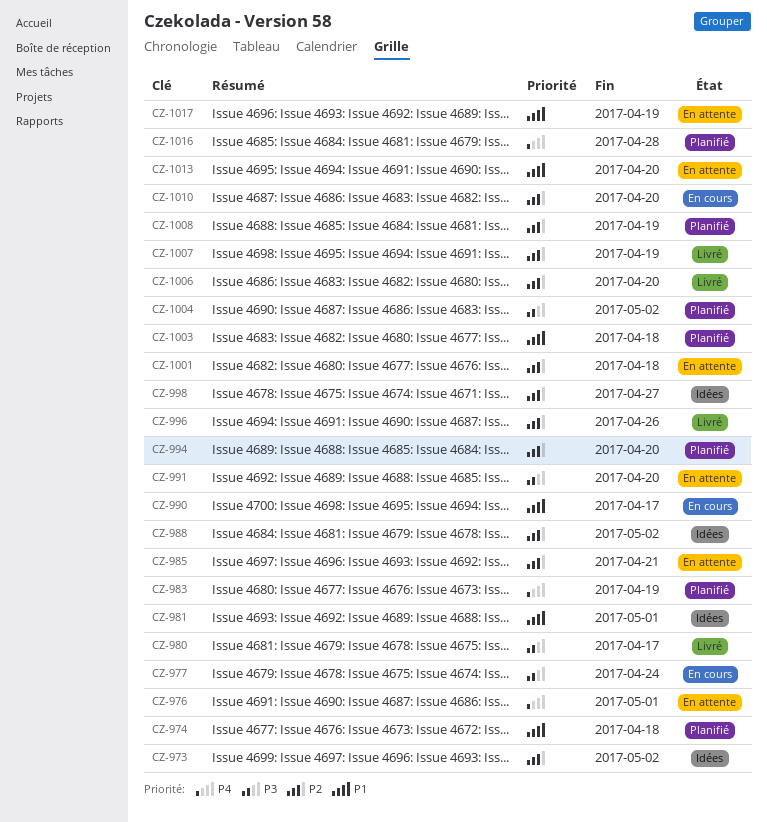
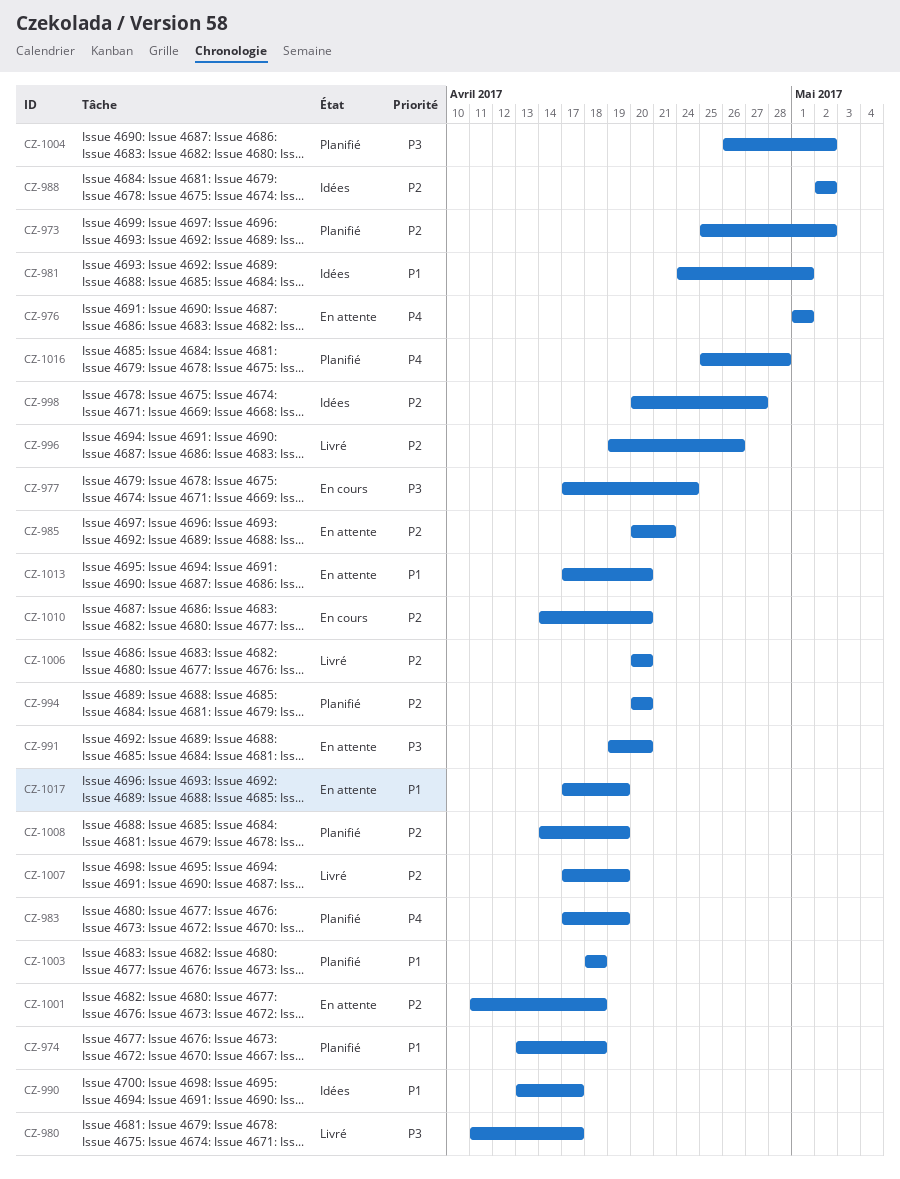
CZ-973, status: Idées -> Planifié
CZ-990, status: En cours -> Idées

